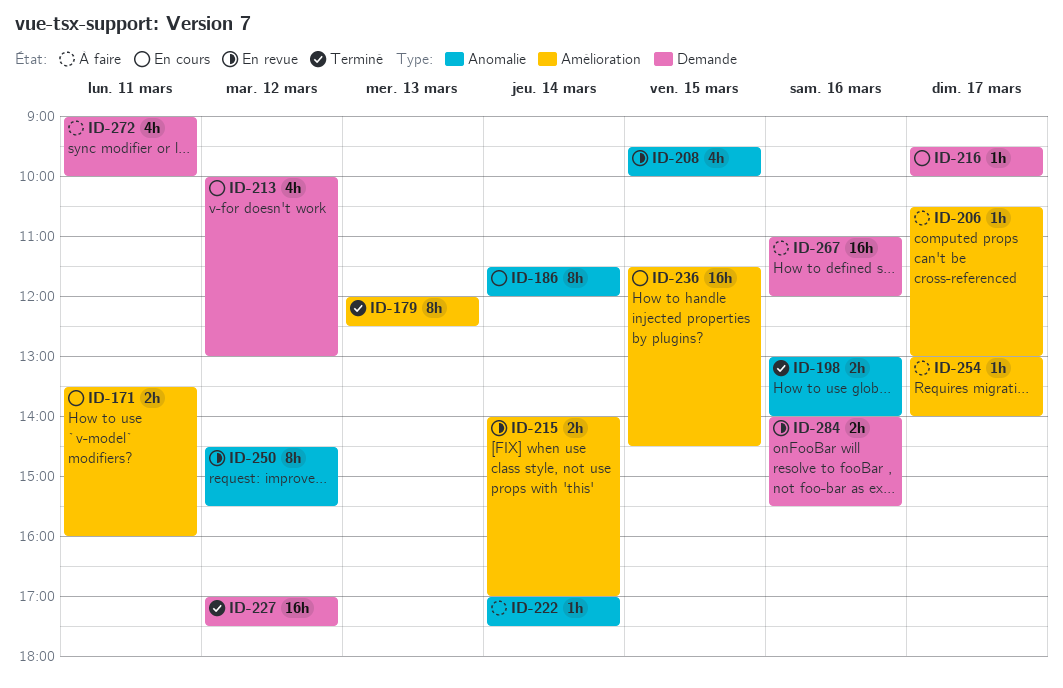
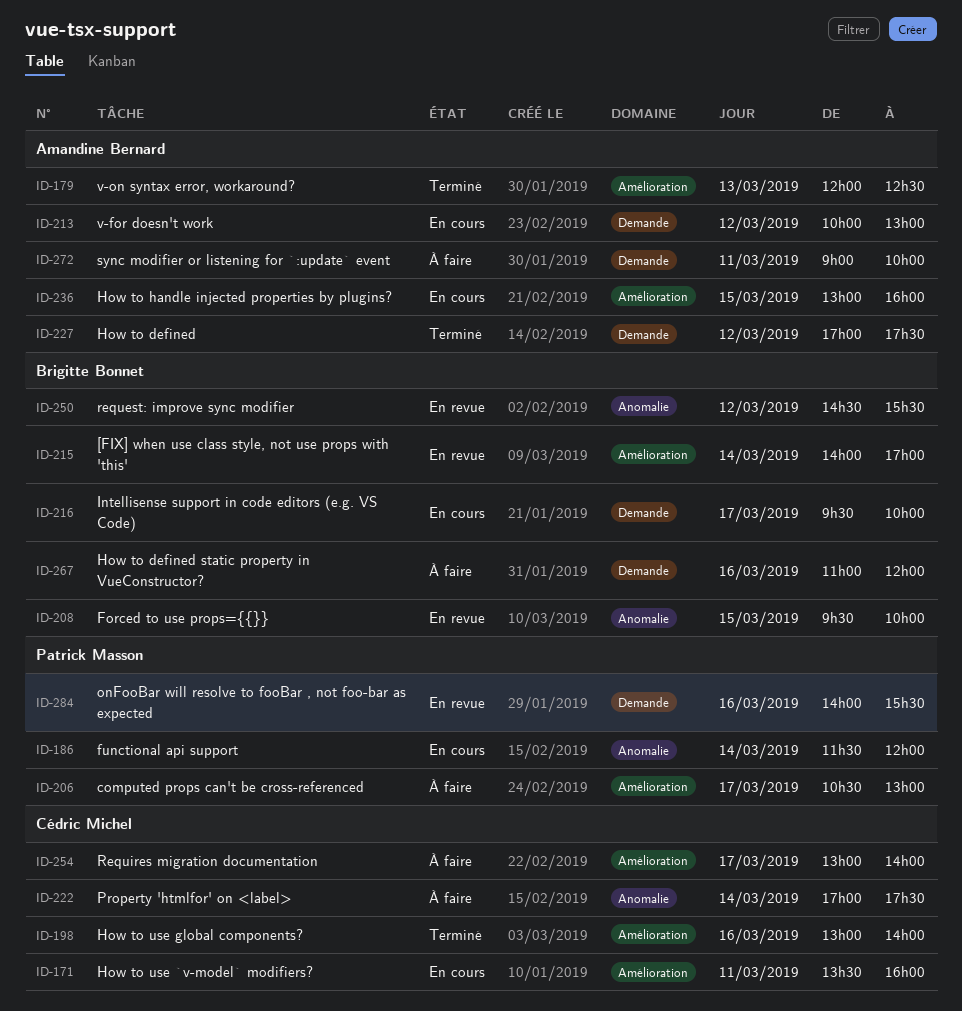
ID-198, label: Anomalie -> Amélioration
ID-236, begins: 11:30 -> 13:00
ID-236, ends: 14:30 -> 16:00

